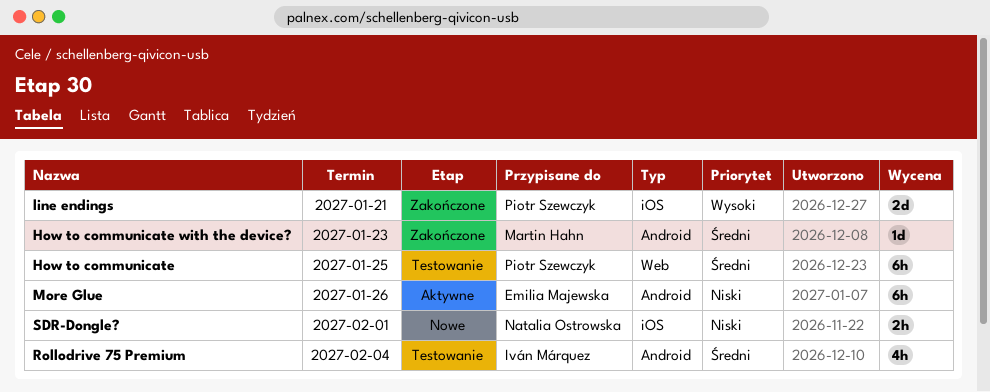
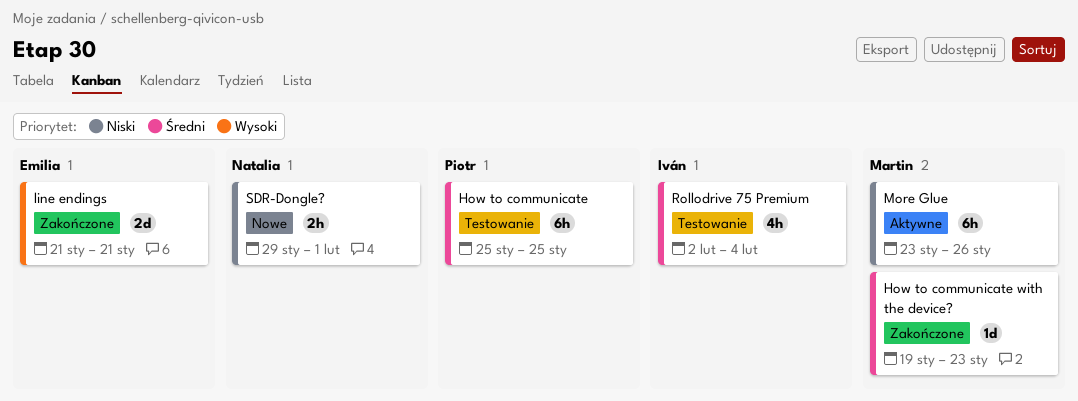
line endings, owner: Piotr Szewczyk -> Emilia Majewska
More Glue, owner: Emilia Majewska -> Martin Hahn

